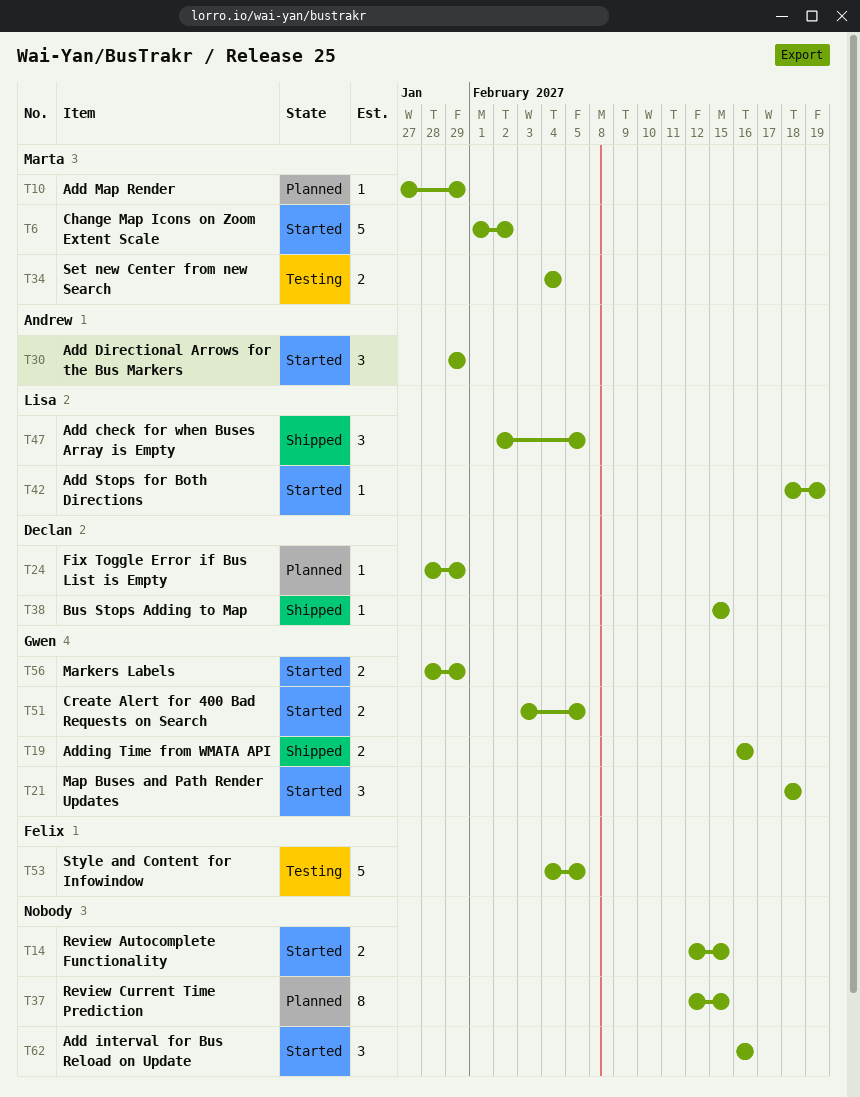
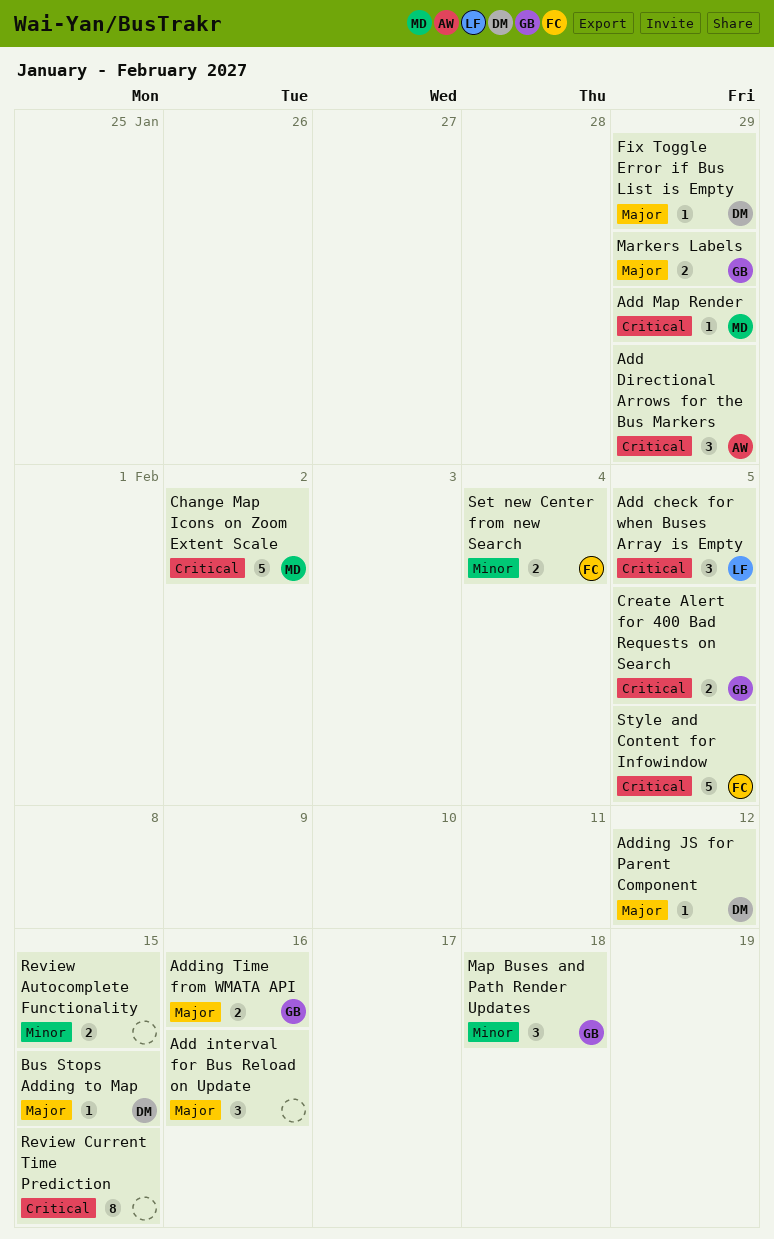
Add Stops for Both Directions: present -> none
Adding JS for Parent Component: none -> present
Set new Center from new Search, owner: Marta -> Felix

